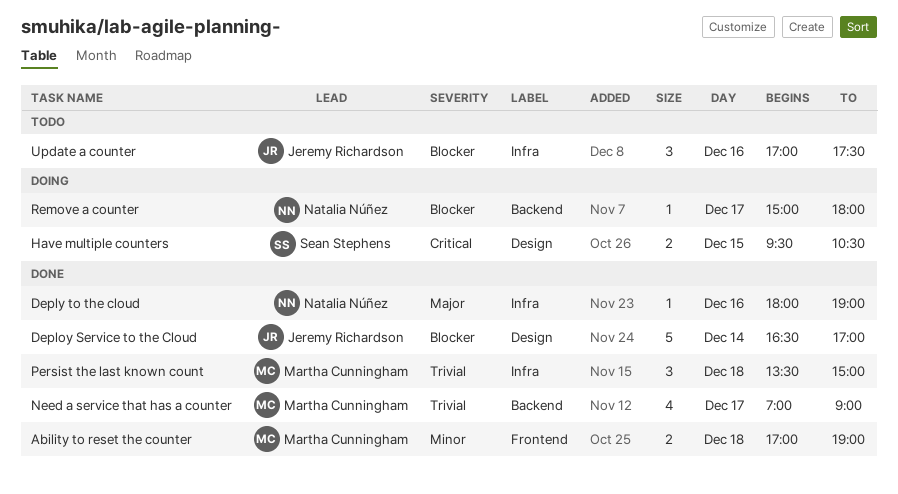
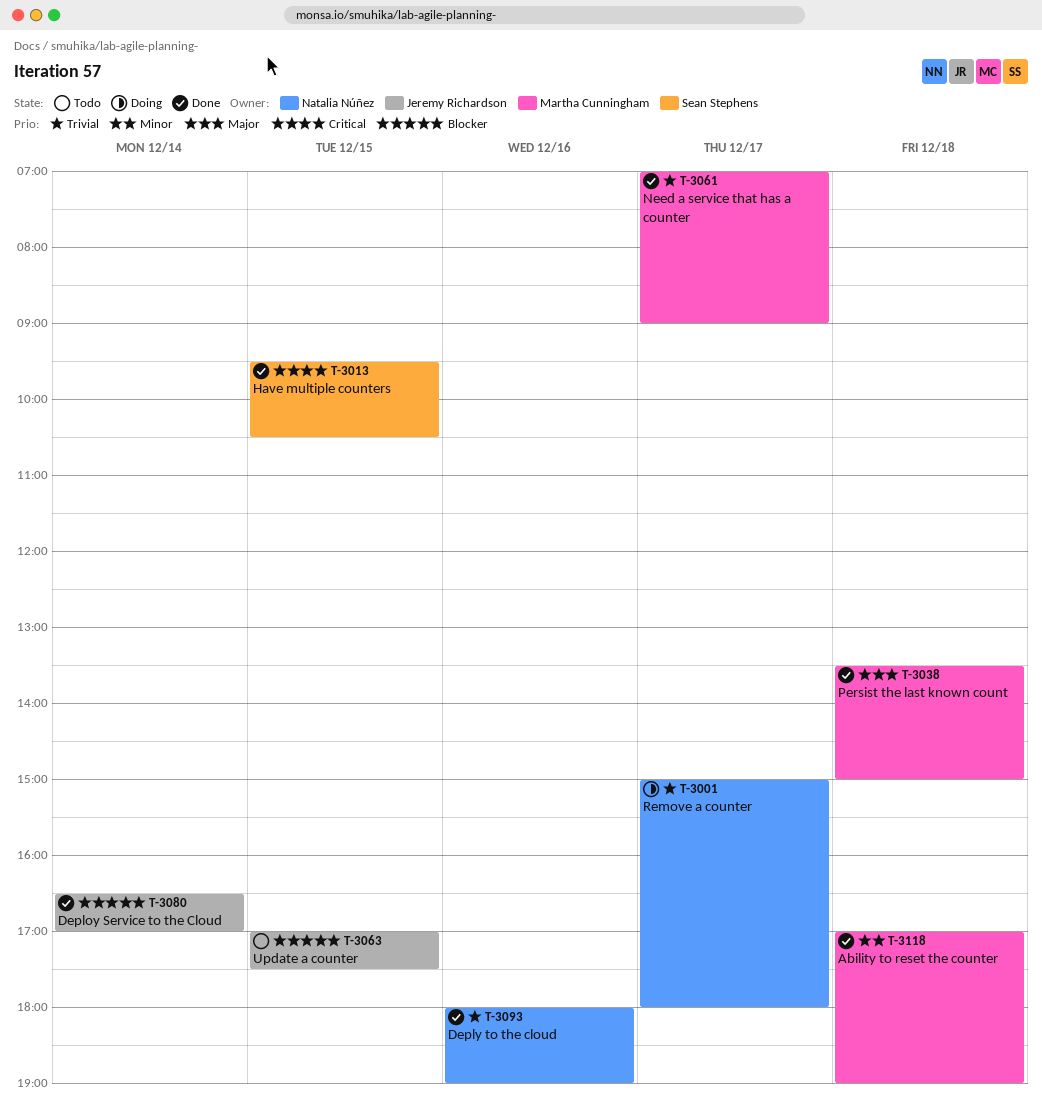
Deply to the cloud, priority: Major -> Trivial
Have multiple counters, status: Doing -> Done
Persist the last known count, priority: Trivial -> Major
Remove a counter, priority: Blocker -> Trivial
Update a counter, day: Dec 16 -> Dec 15

